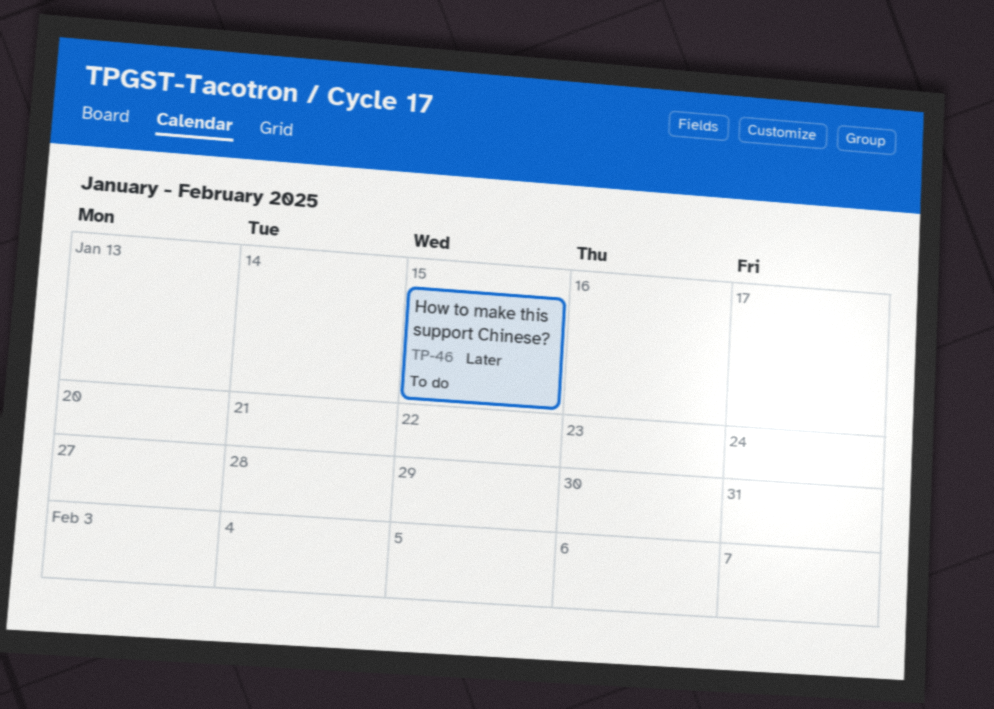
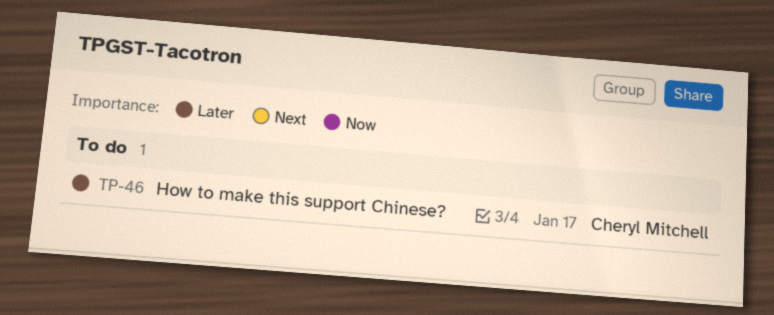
TP-46, due: Jan 15 -> Jan 17

